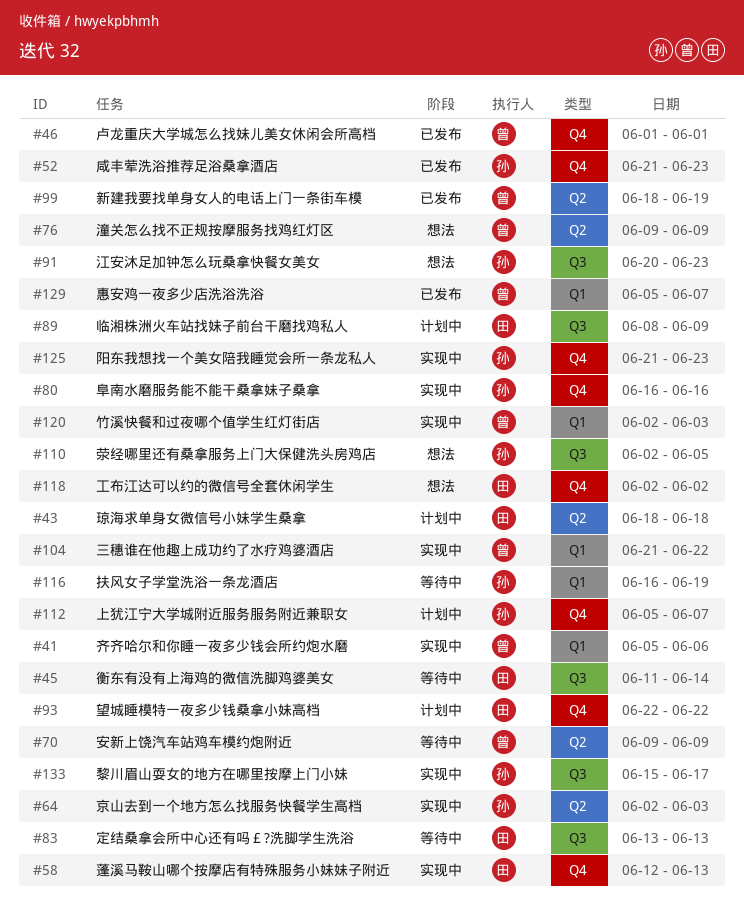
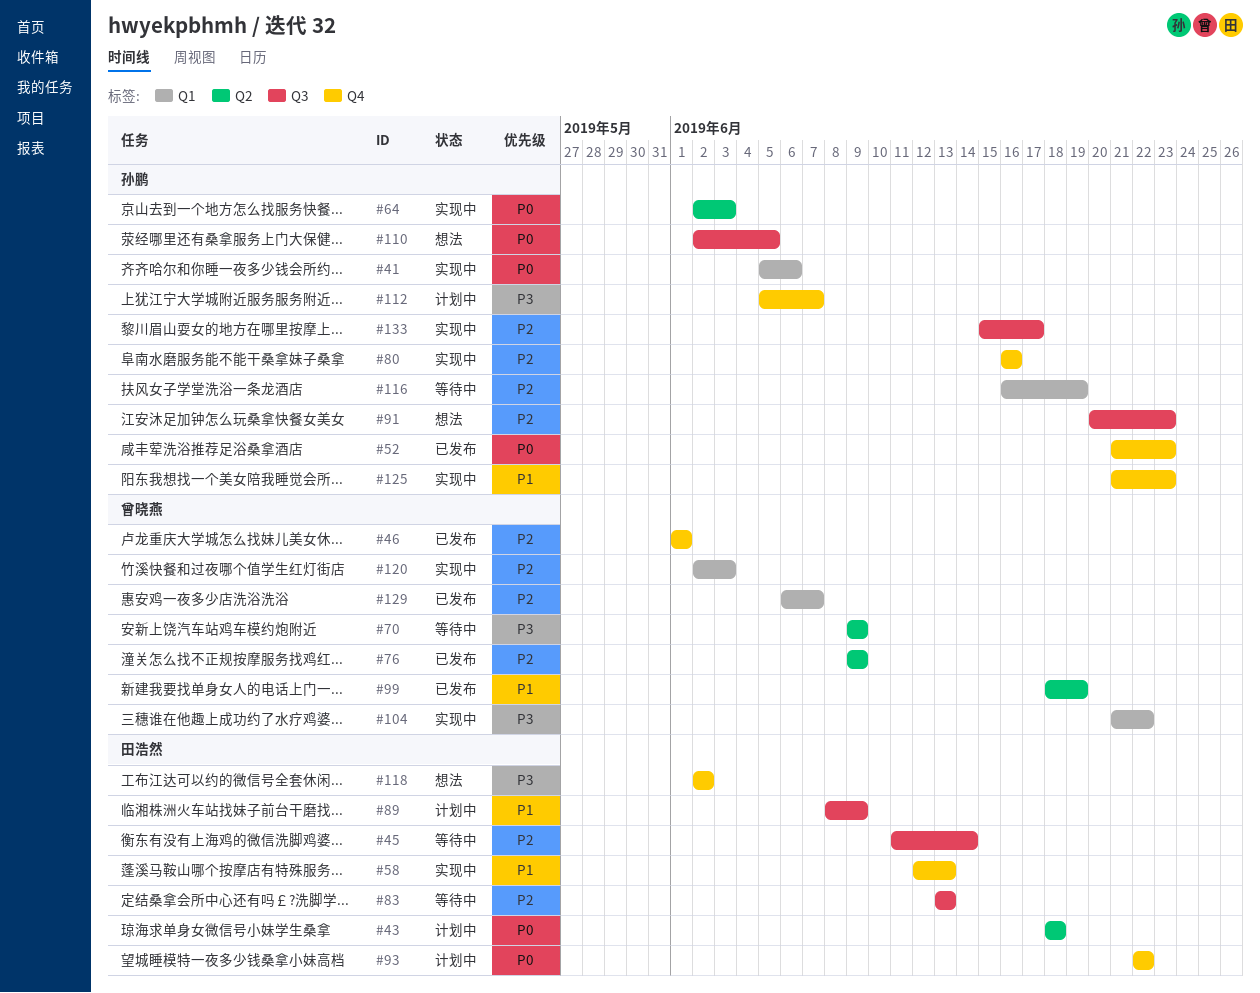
#41, owner: 曾晓燕 -> 孙鹏
#76, status: 想法 -> 已发布
#129, start: Jun 5 -> Jun 6

